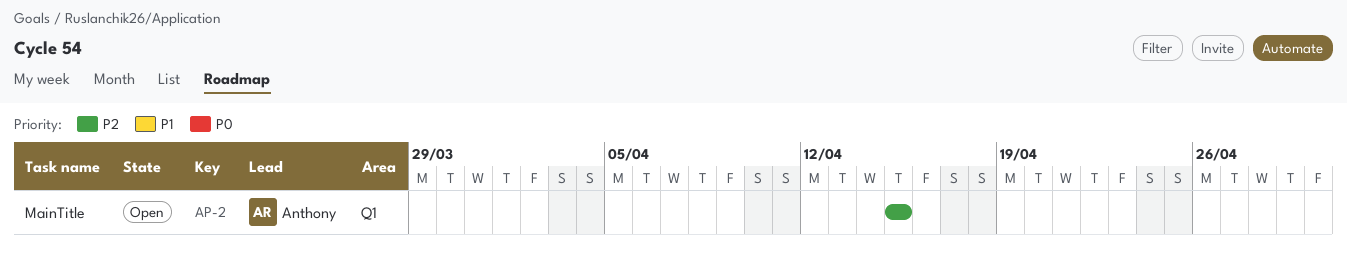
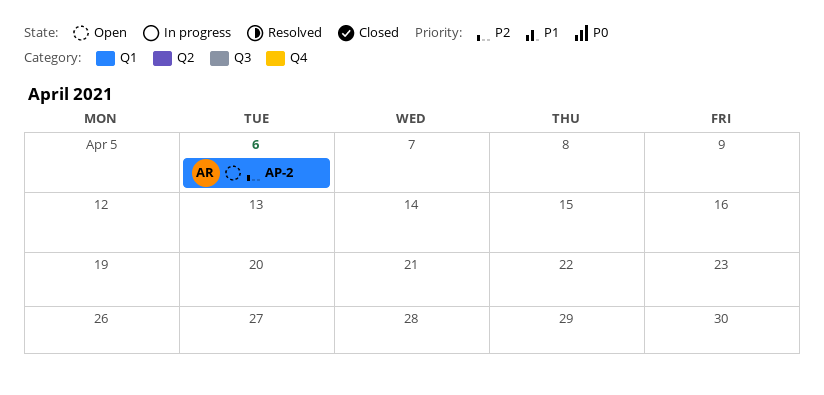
AP-2, start: Apr 15 -> Apr 6
AP-2, due: Apr 15 -> Apr 6

